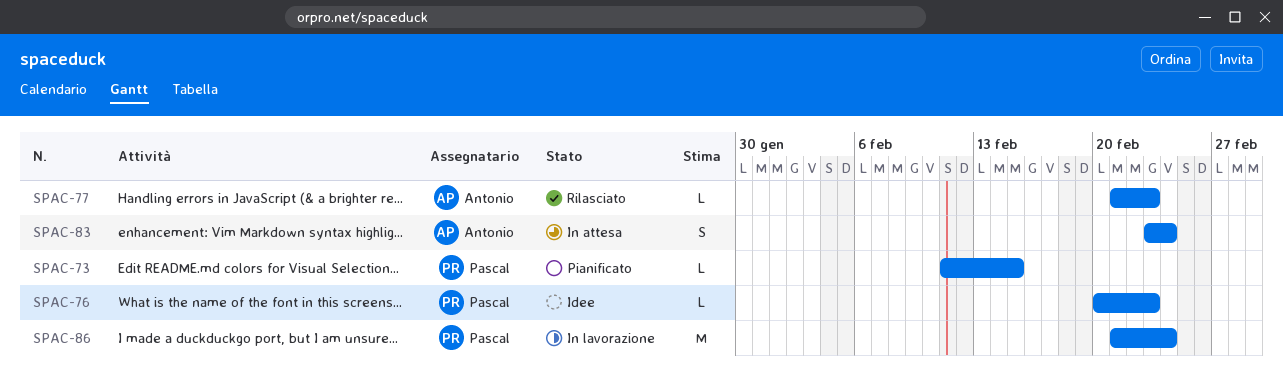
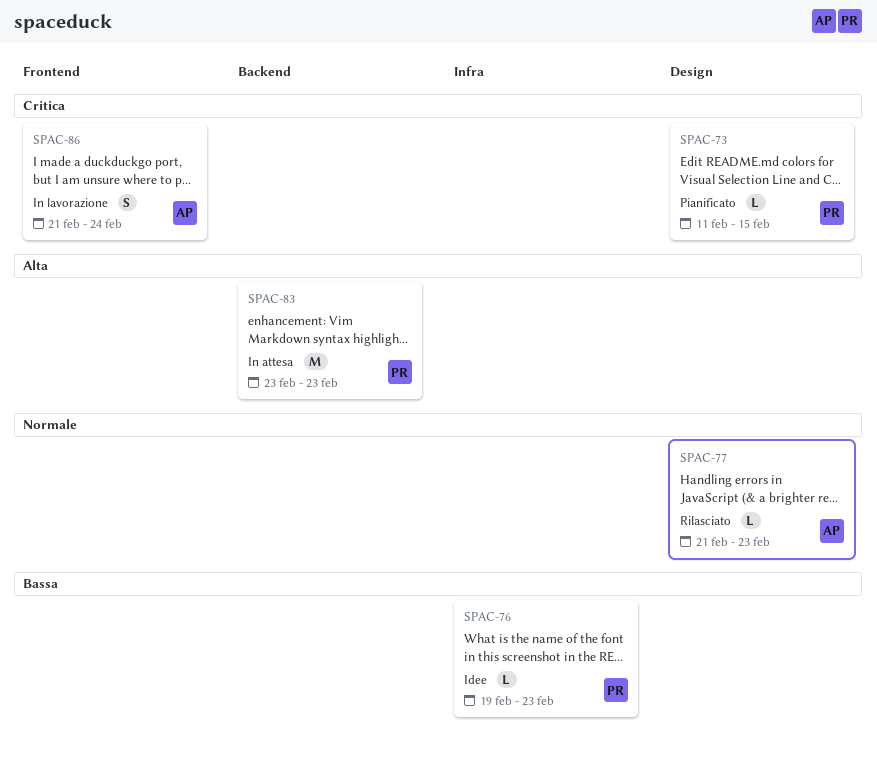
SPAC-76, start: Feb 20 -> Feb 19
SPAC-83, owner: Antonio -> Pascal
SPAC-83, estimate: S -> M
SPAC-83, due: Feb 24 -> Feb 23
SPAC-86, owner: Pascal -> Antonio
SPAC-86, estimate: M -> S

